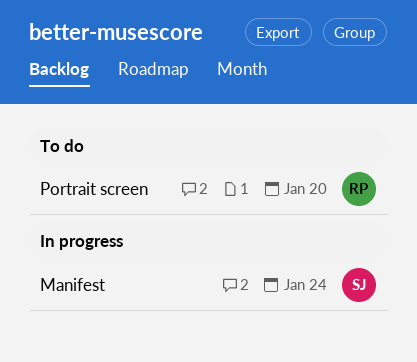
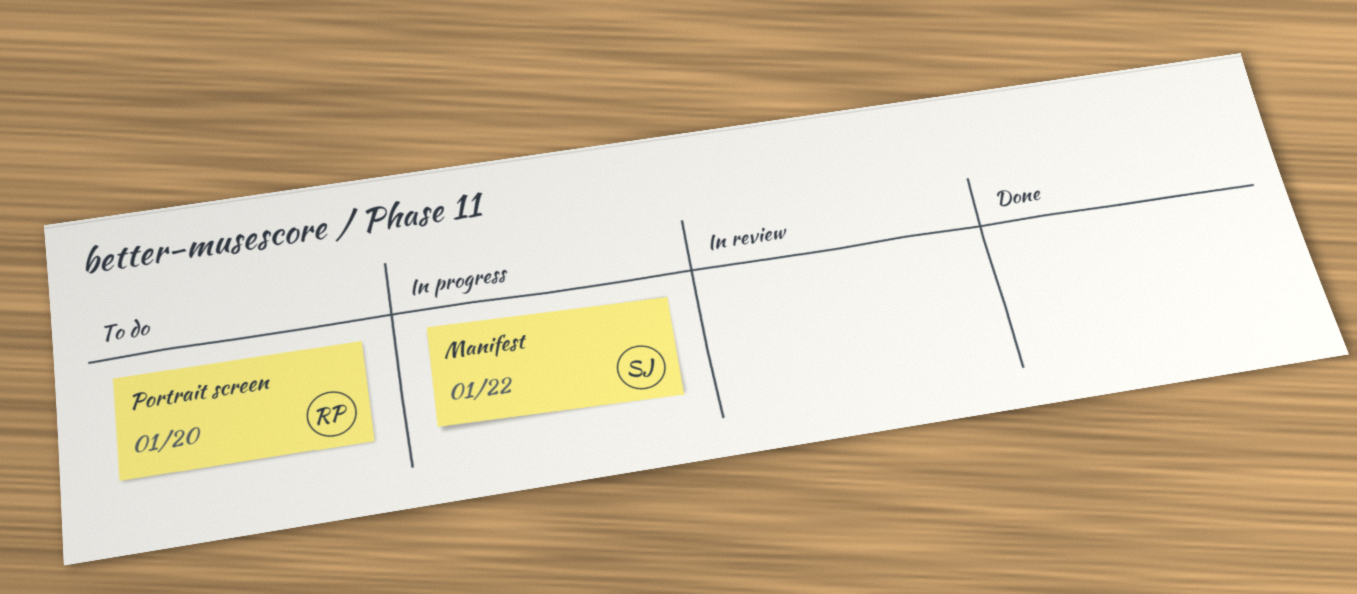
Manifest, due: Jan 24 -> Jan 22

